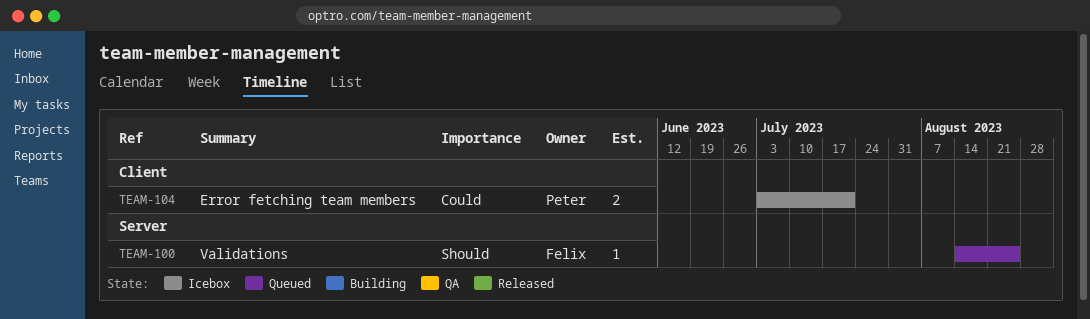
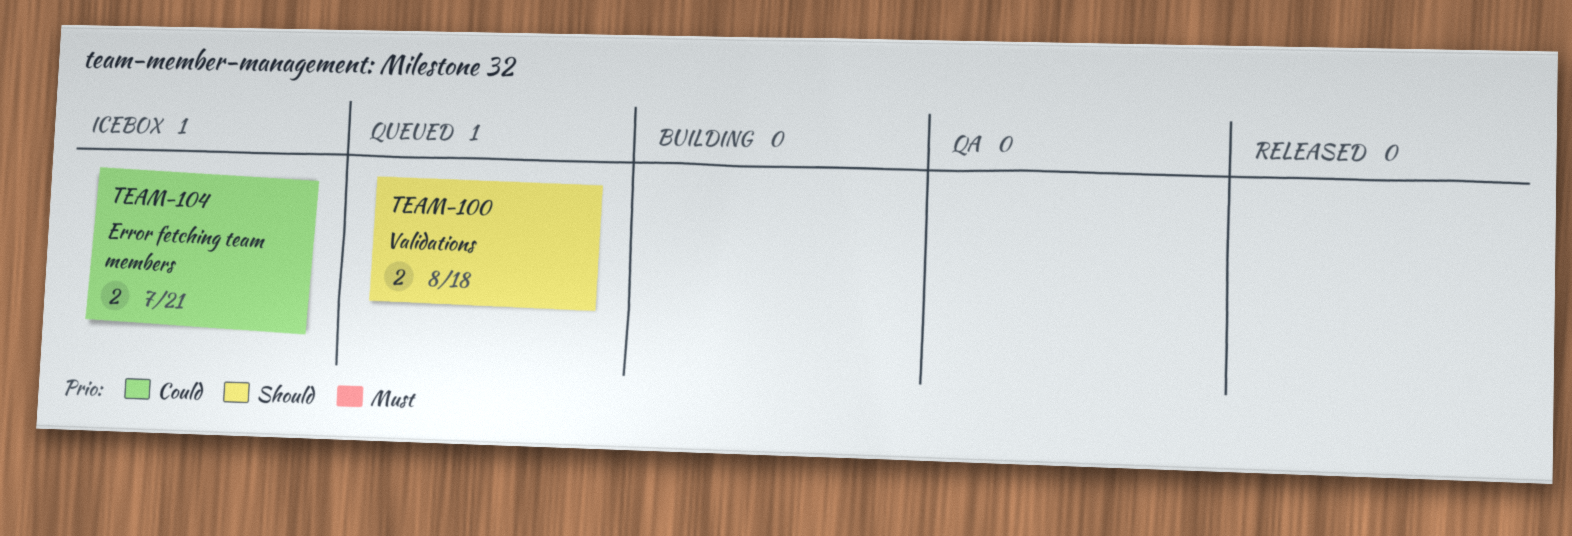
TEAM-100, estimate: 1 -> 2
TEAM-100, due: Aug 25 -> Aug 18

